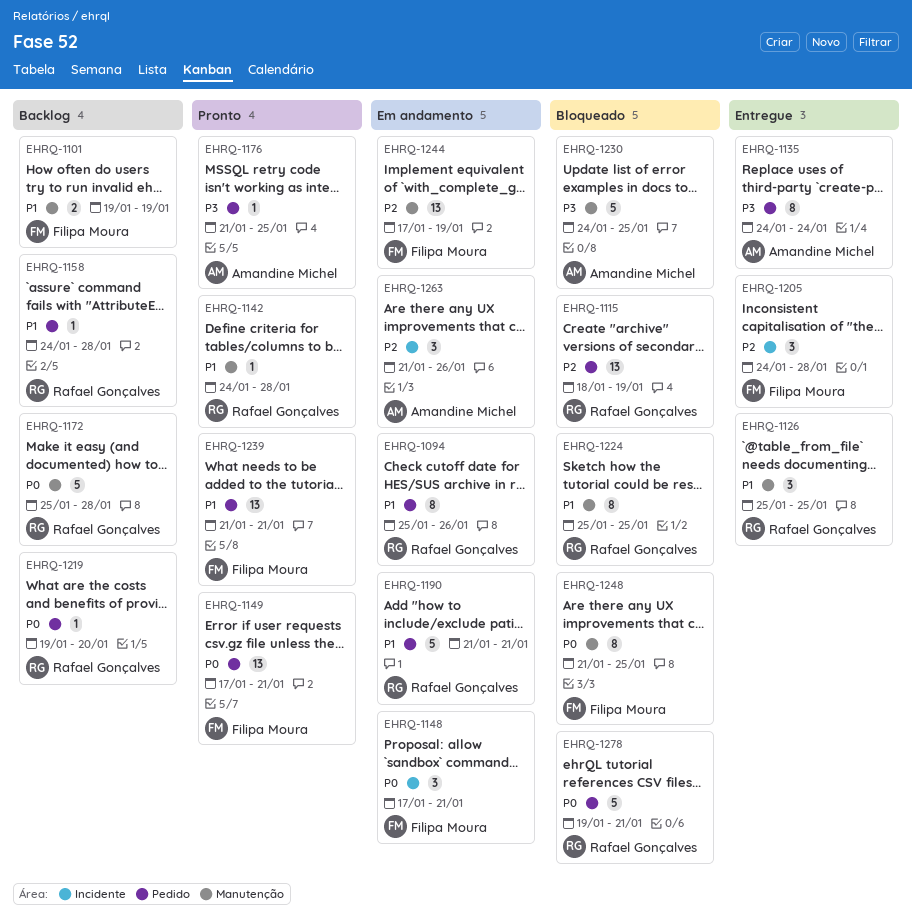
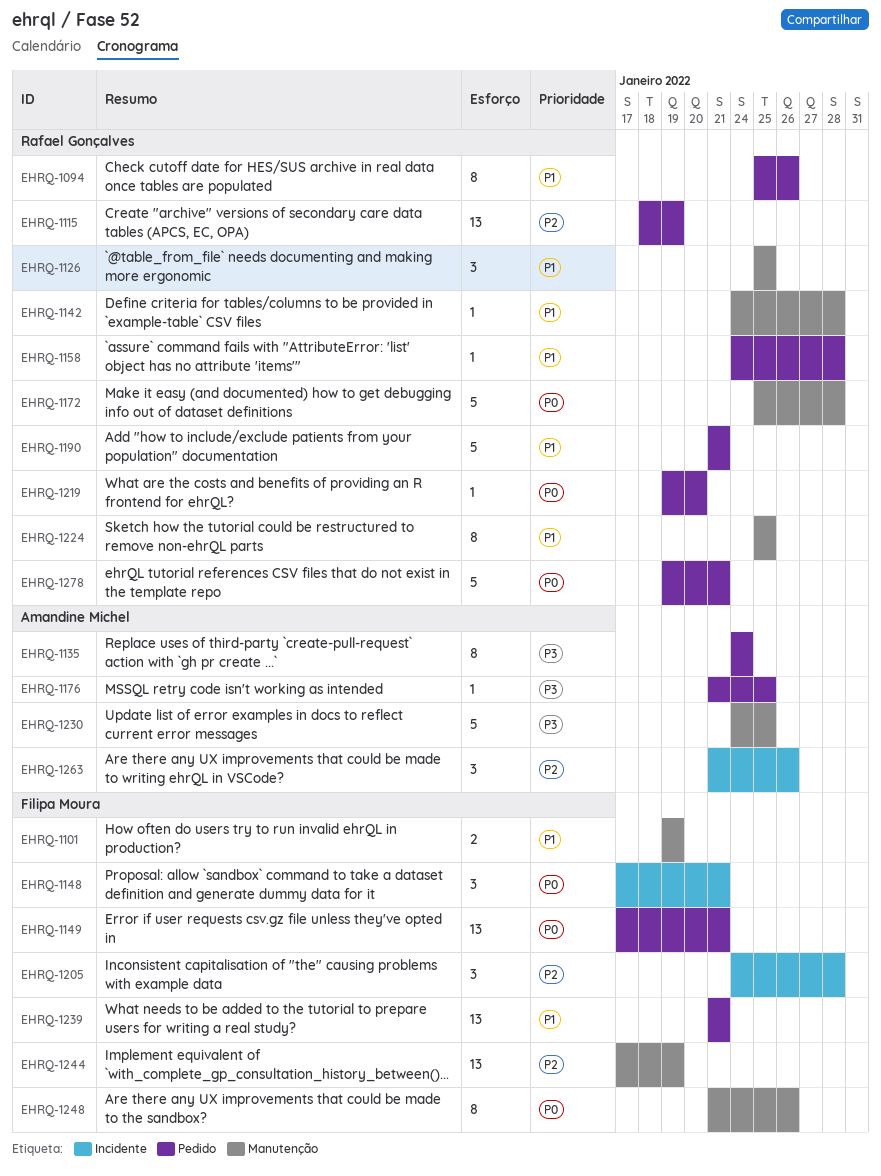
EHRQ-1248, due: Jan 25 -> Jan 26

